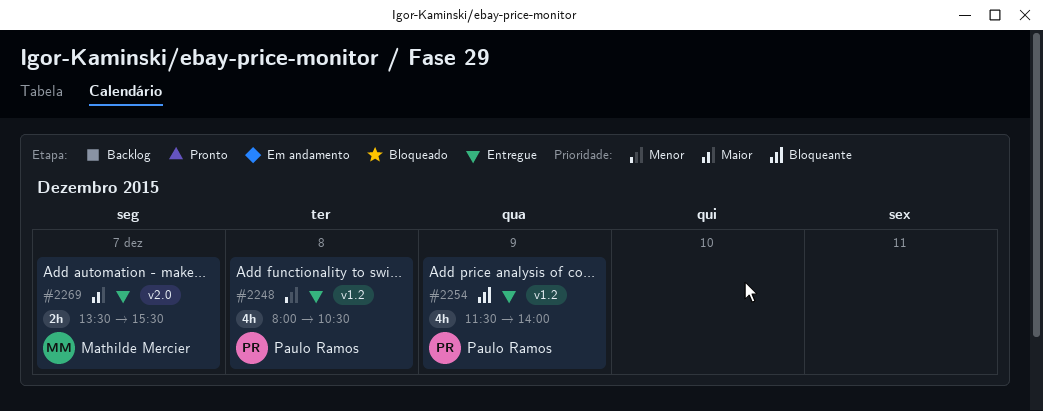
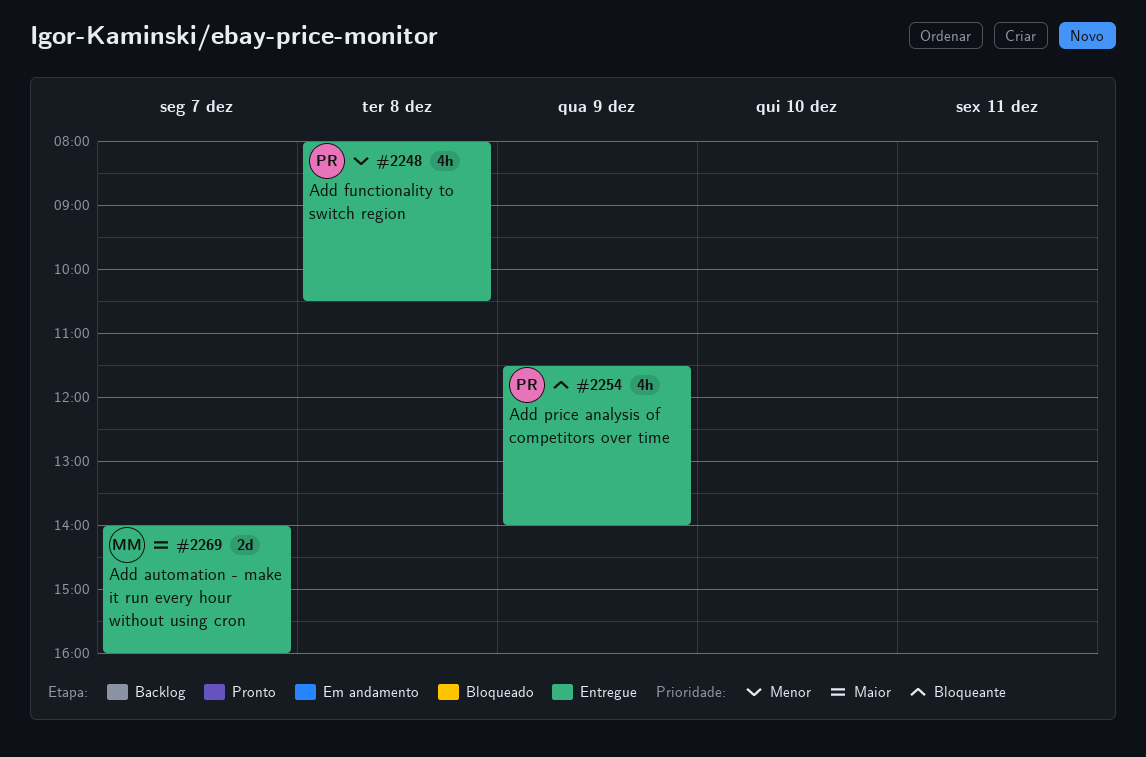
#2269, estimate: 2h -> 2d
#2269, begins: 13:30 -> 14:00
#2269, ends: 15:30 -> 16:00

